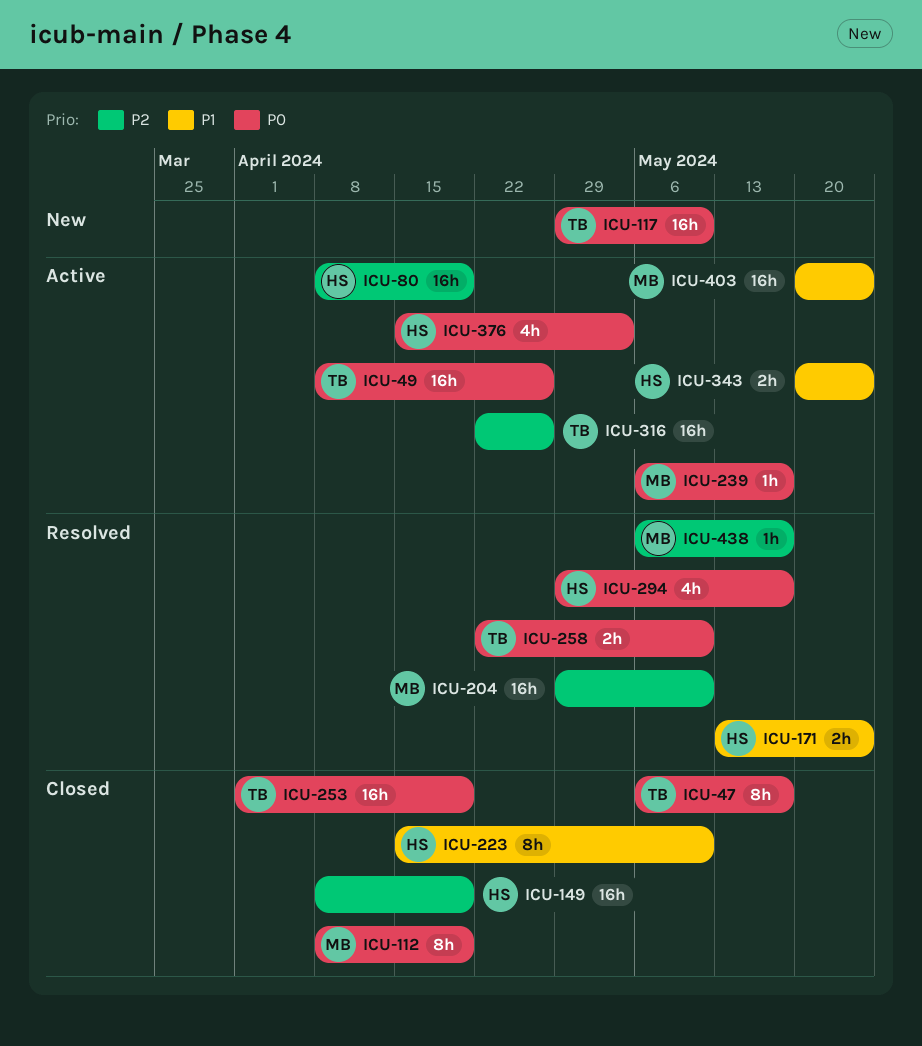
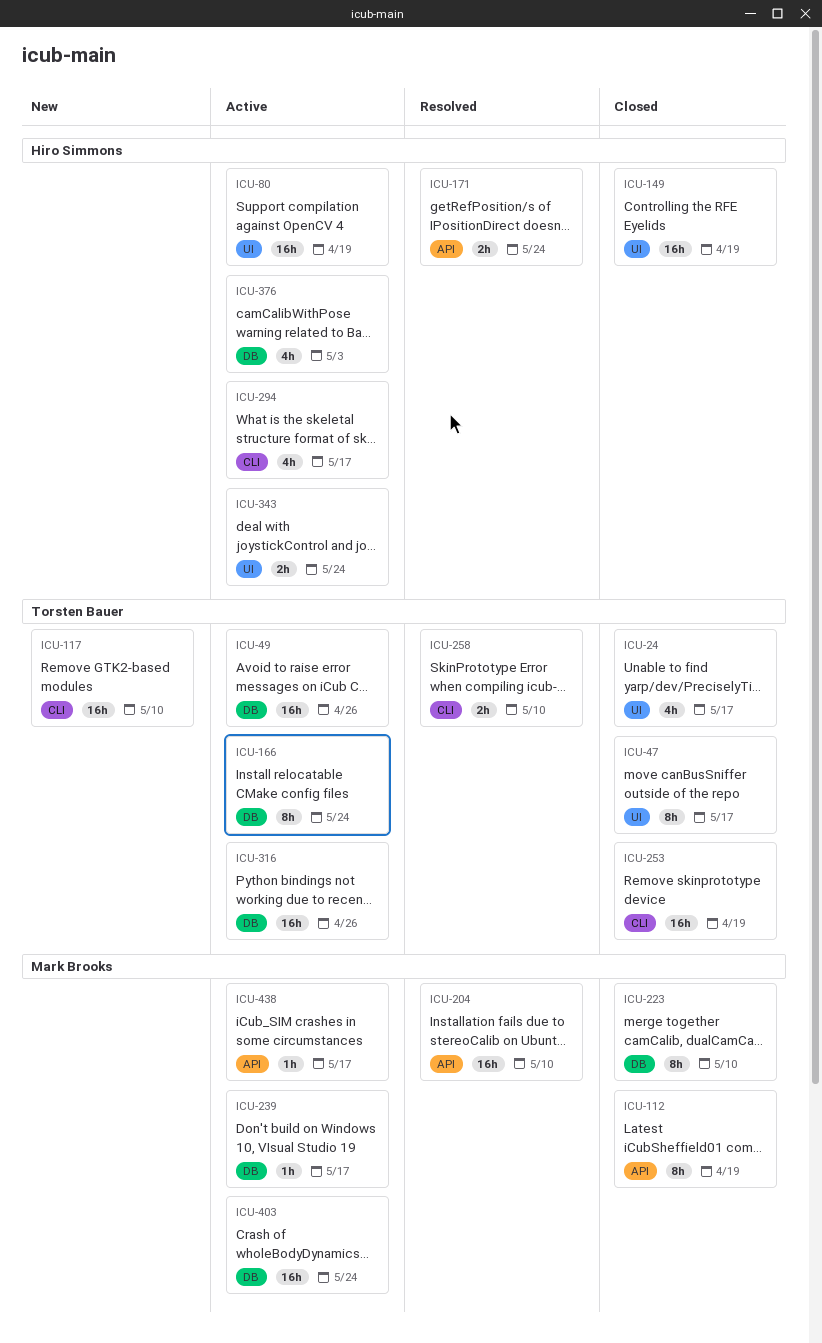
ICU-24: none -> present
ICU-166: none -> present
ICU-223, owner: Hiro Simmons -> Mark Brooks
ICU-294, status: Resolved -> Active
ICU-438, status: Resolved -> Active

